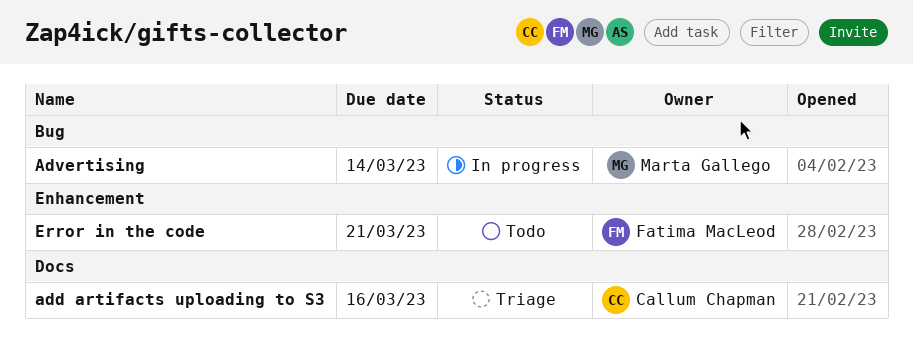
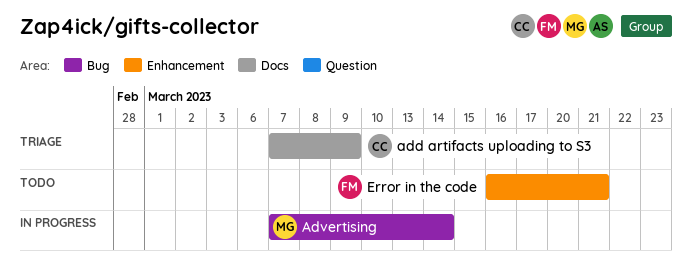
add artifacts uploading to S3, due: Mar 16 -> Mar 9

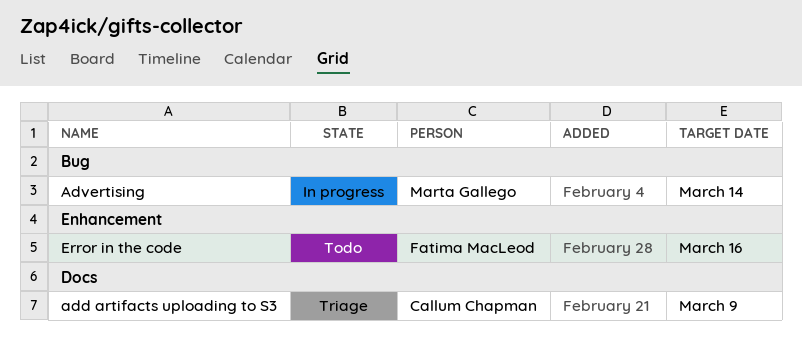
Error in the code, due: Mar 21 -> Mar 16

